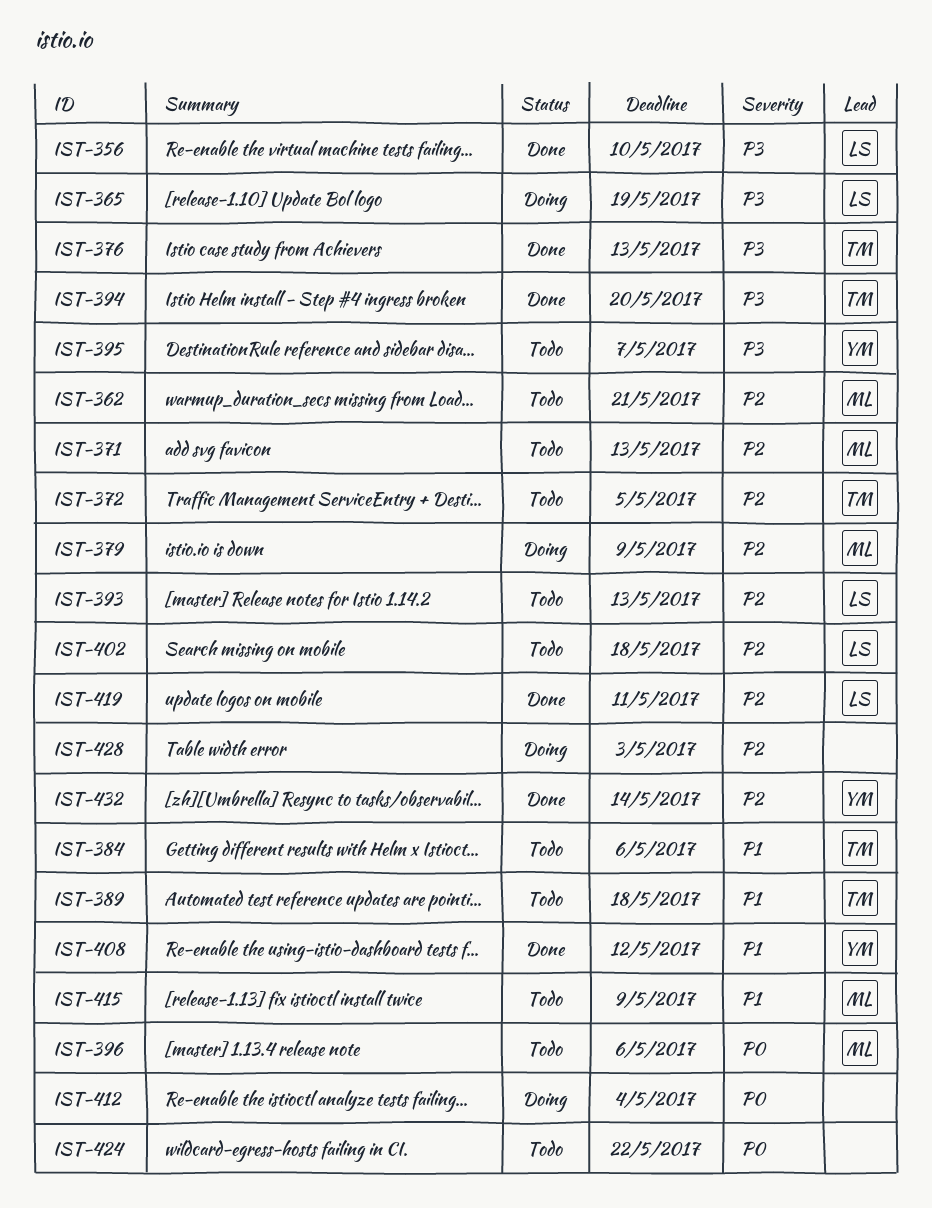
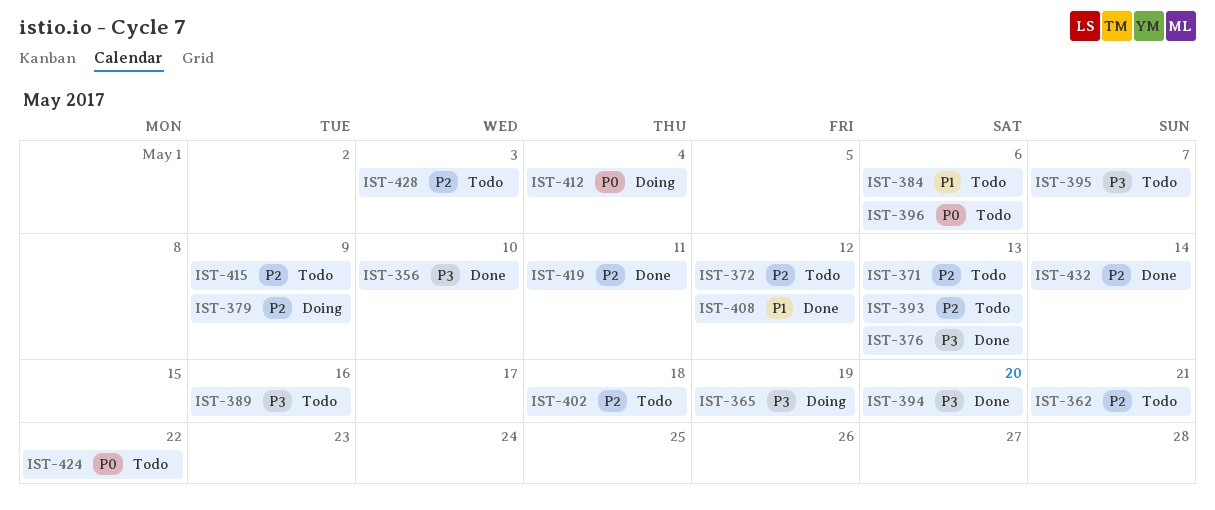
IST-372, due: May 5 -> May 12
IST-389, priority: P1 -> P3
IST-389, due: May 18 -> May 16
IST-415, priority: P1 -> P2
IST-428, status: Doing -> Todo

